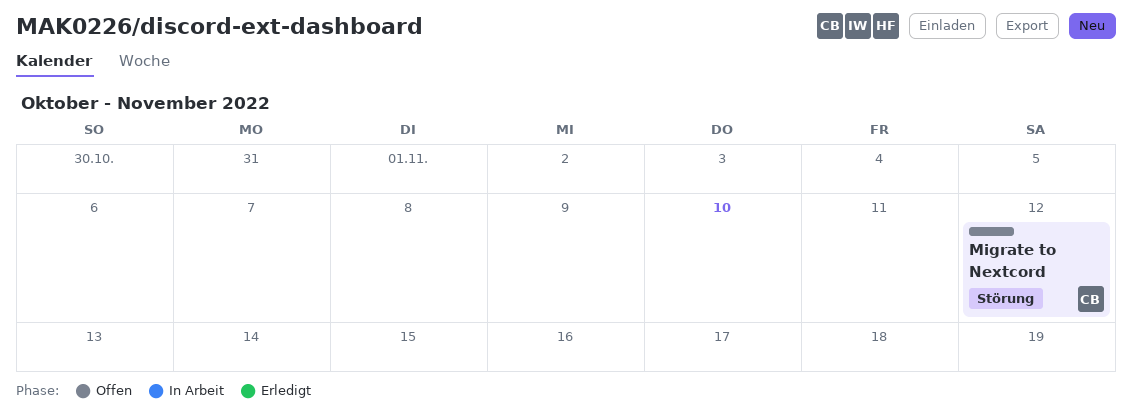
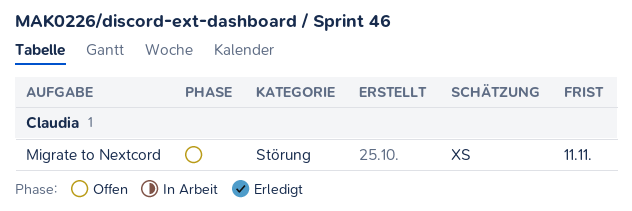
Migrate to Nextcord, due: Nov 12 -> Nov 11

